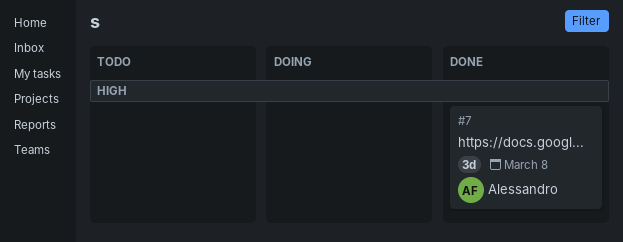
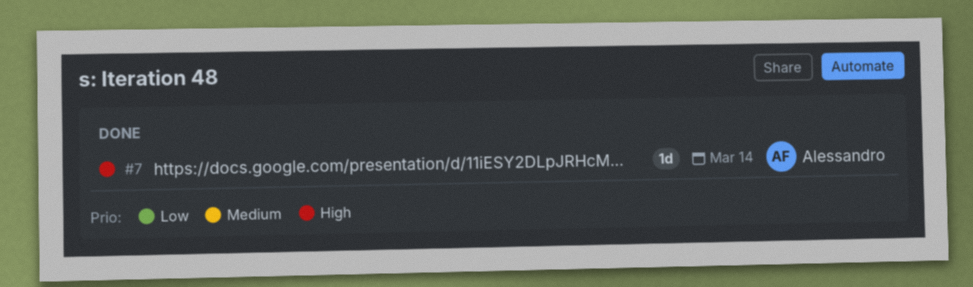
#7, estimate: 3d -> 1d
#7, due: Mar 8 -> Mar 14

